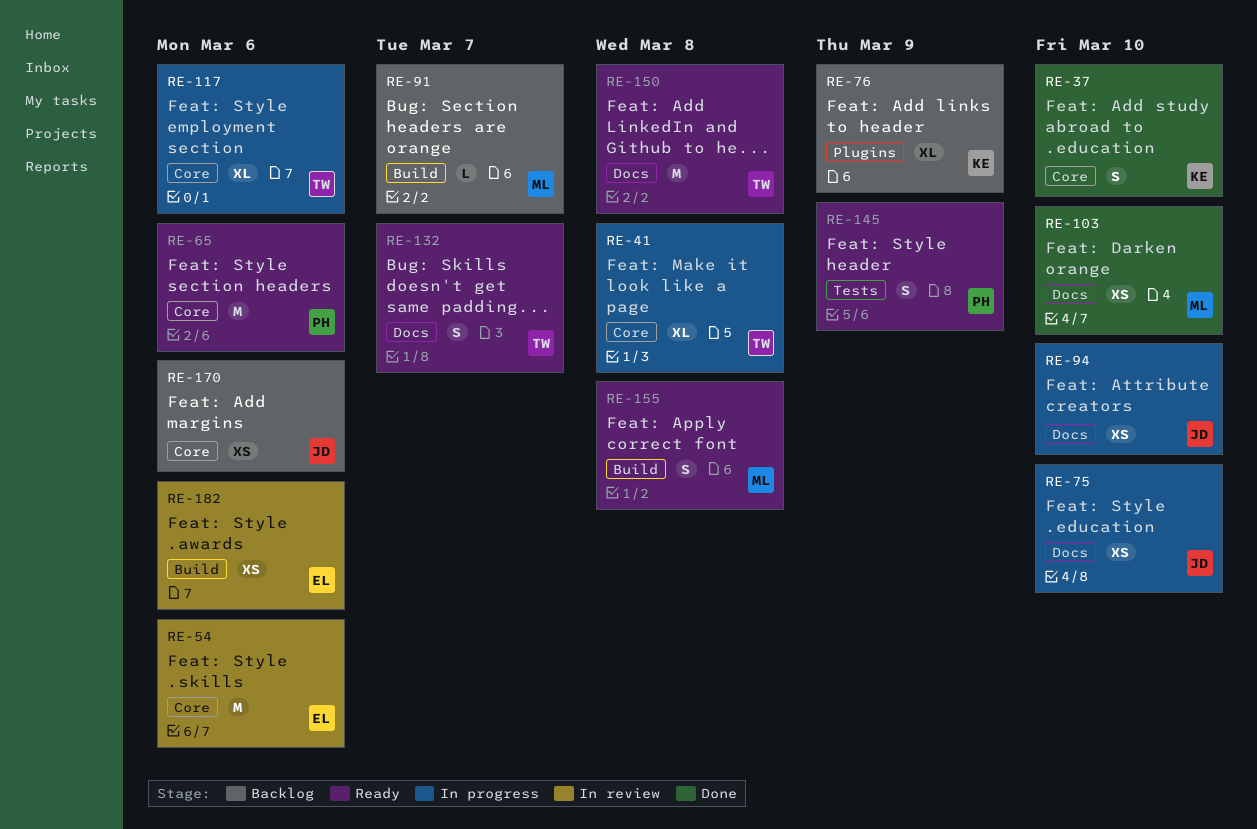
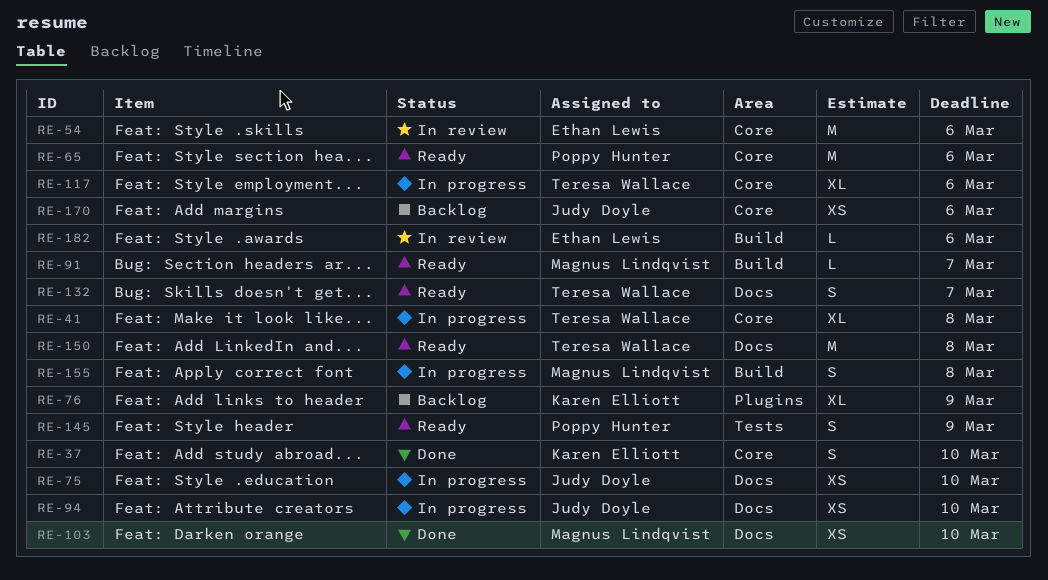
RE-91, status: Backlog -> Ready
RE-155, status: Ready -> In progress
RE-182, estimate: XS -> L

